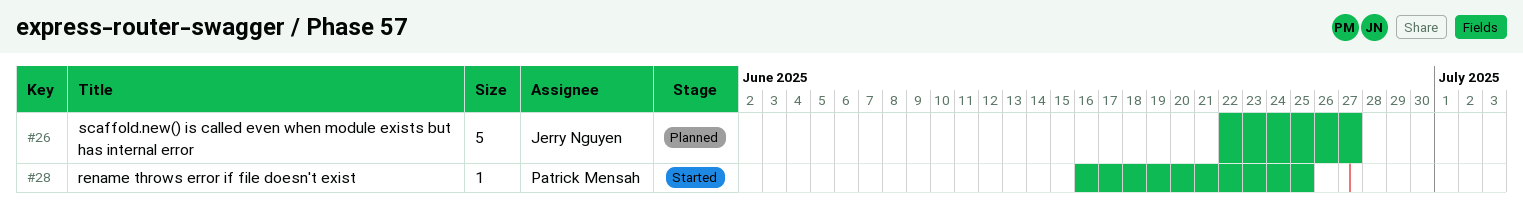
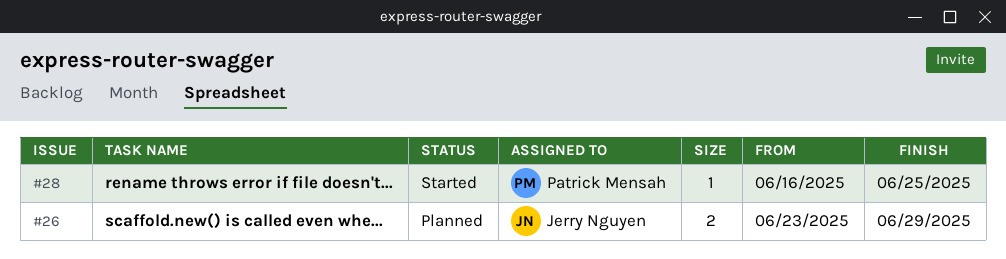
#26, estimate: 5 -> 2
#26, start: Jun 22 -> Jun 23
#26, due: Jun 27 -> Jun 29

